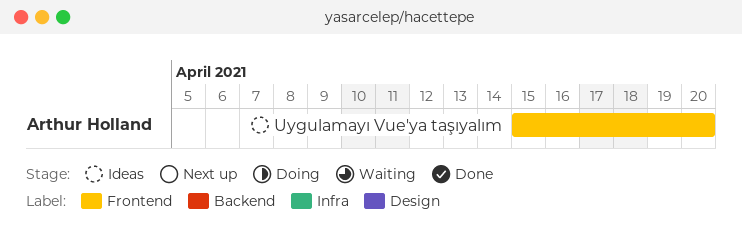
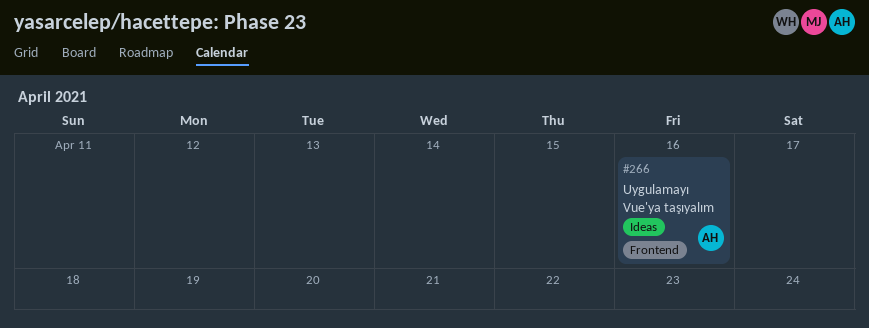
Uygulamayı Vue'ya taşıyalım, due: Apr 20 -> Apr 16

